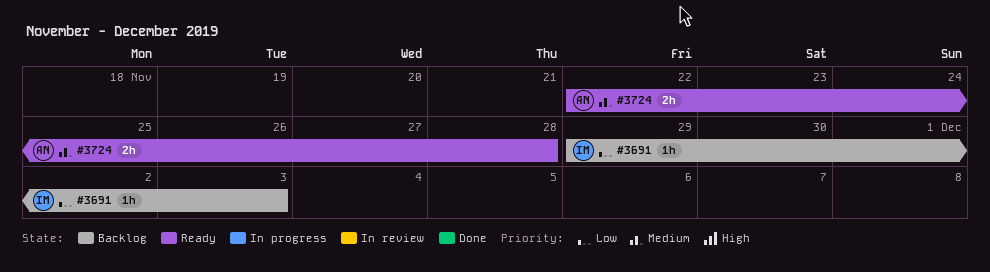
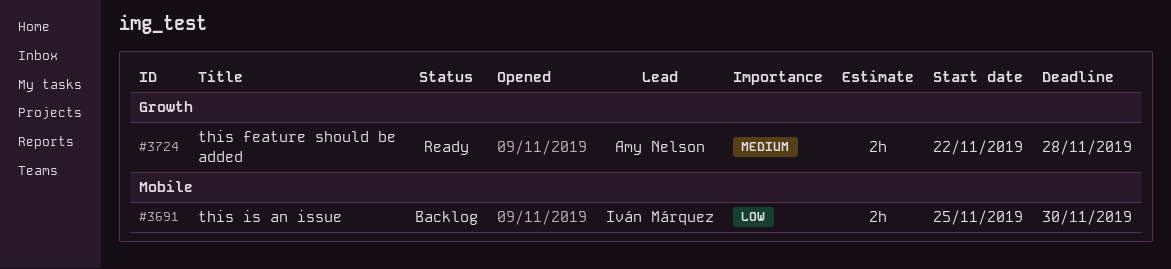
#3691, estimate: 1h -> 2h
#3691, start: Nov 29 -> Nov 25
#3691, due: Dec 3 -> Nov 30

